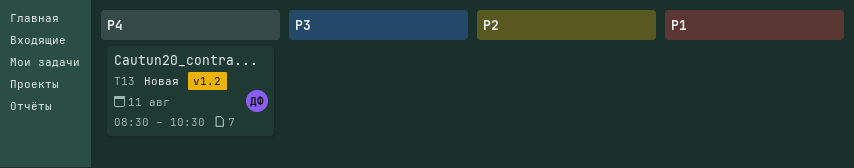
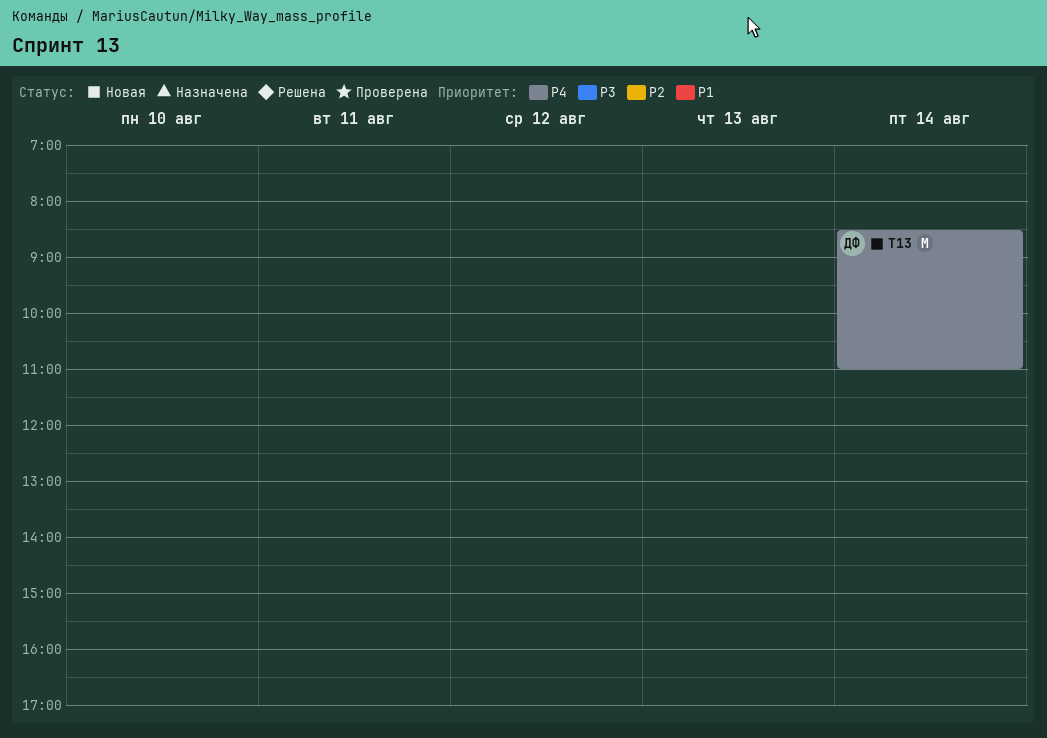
T13, day: Aug 11 -> Aug 14
T13, ends: 10:30 -> 11:00

